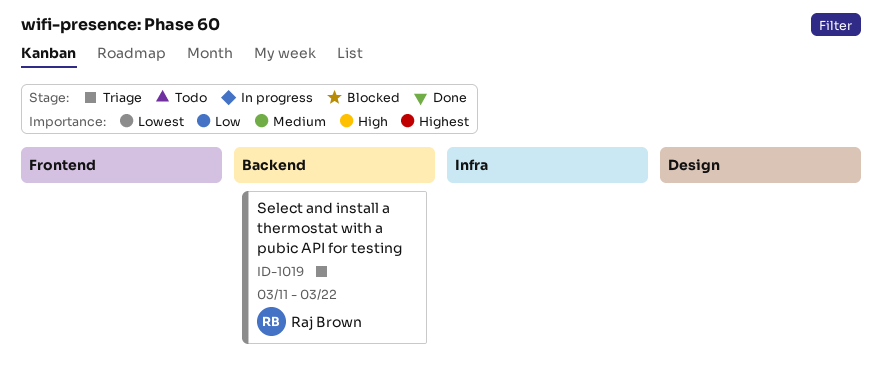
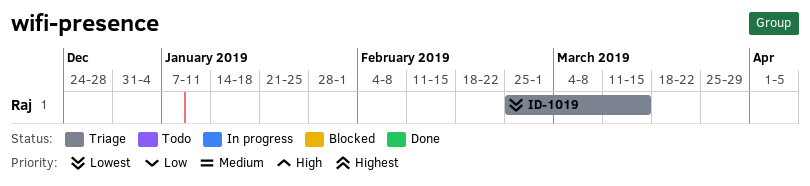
ID-1019, start: Mar 11 -> Feb 25
ID-1019, due: Mar 22 -> Mar 15

